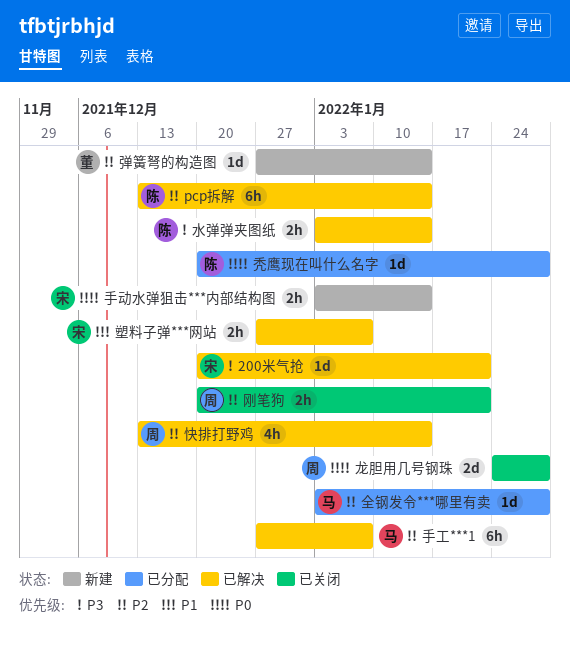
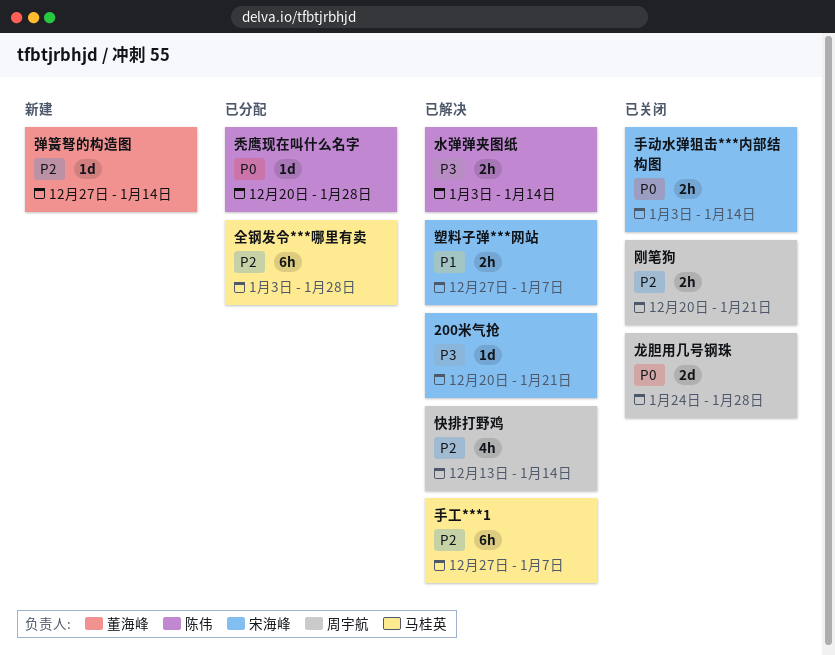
pcp拆解: present -> none
全钢发令***哪里有卖, estimate: 1d -> 6h
手动水弹狙击***内部结构图, status: 新建 -> 已关闭

